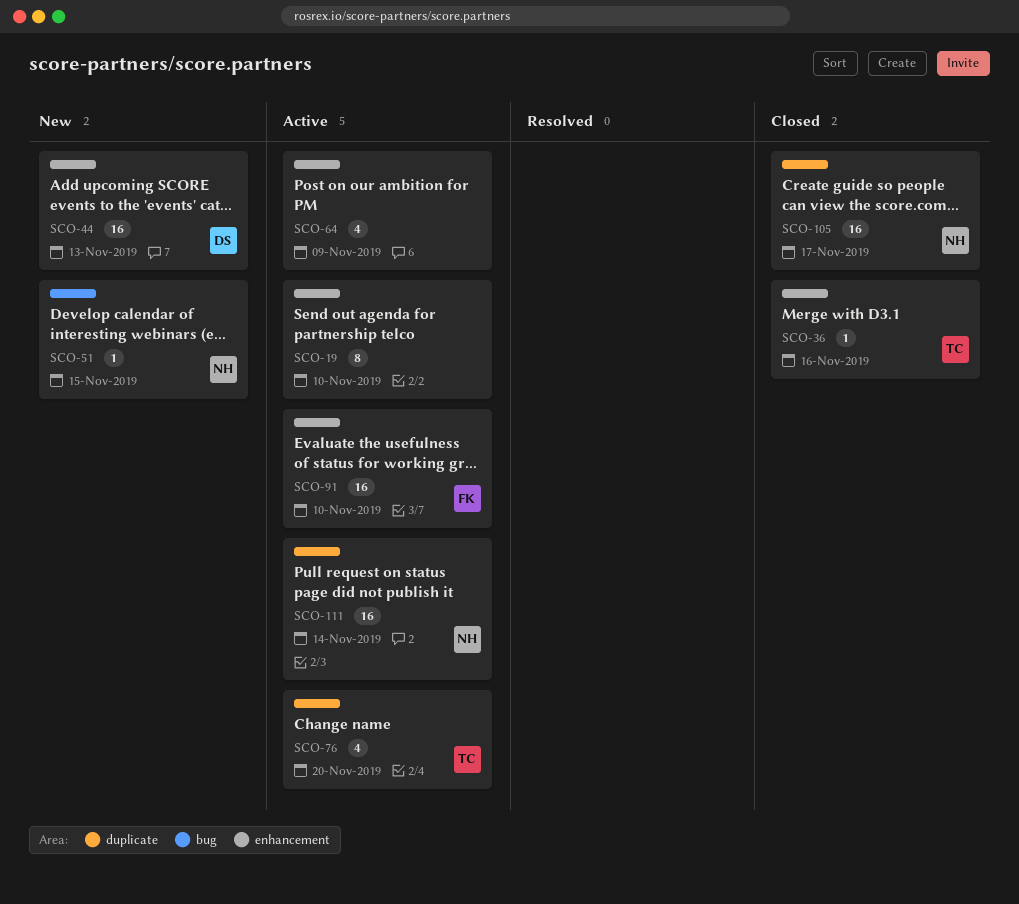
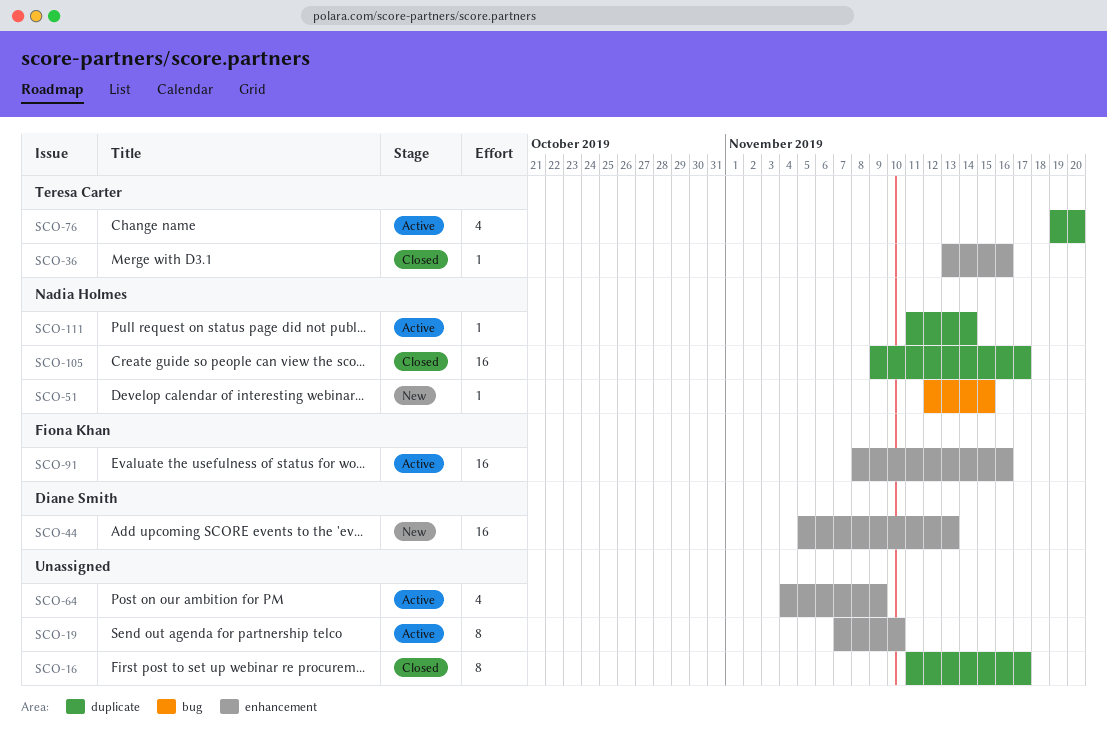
SCO-16: none -> present
SCO-91, due: Nov 10 -> Nov 16
SCO-111, estimate: 16 -> 1

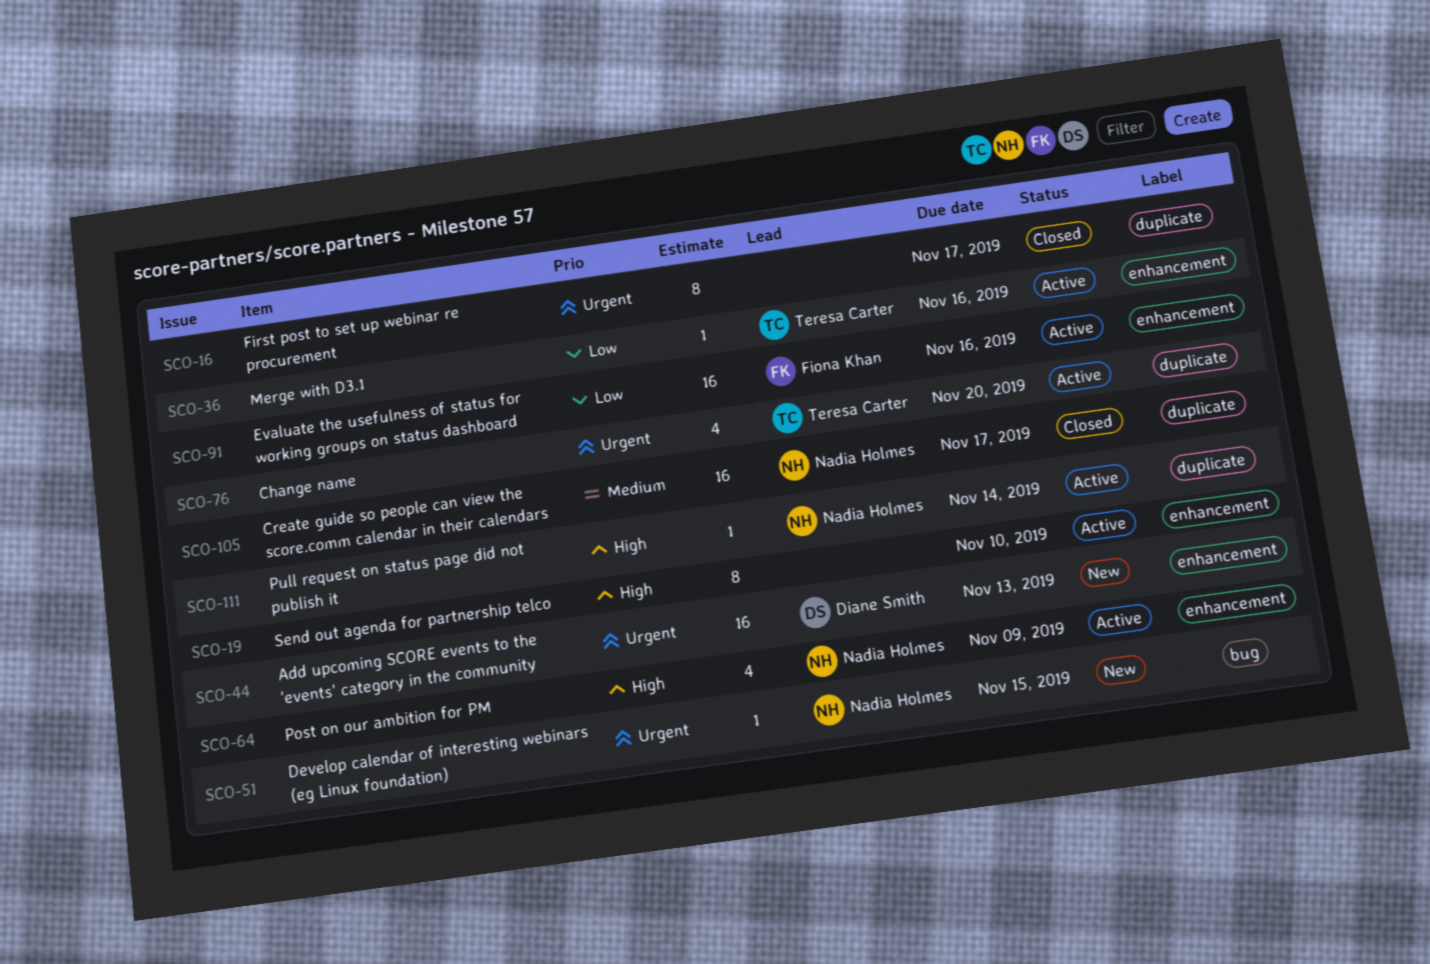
SCO-36, status: Closed -> Active
SCO-64, owner: none -> Nadia Holmes

